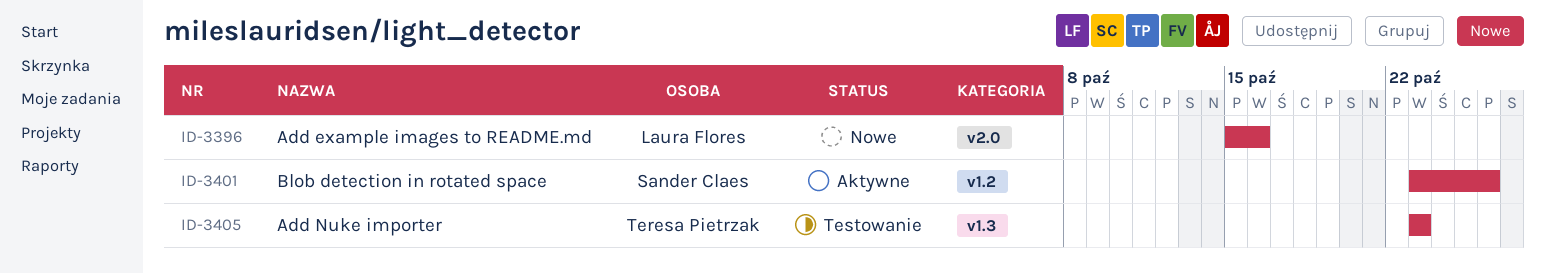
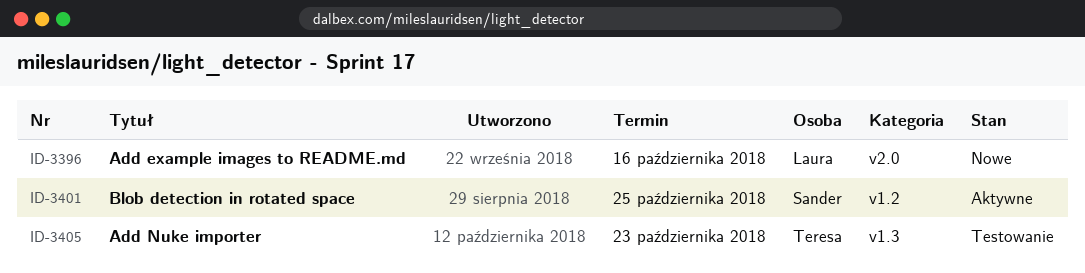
ID-3401, due: Oct 26 -> Oct 25

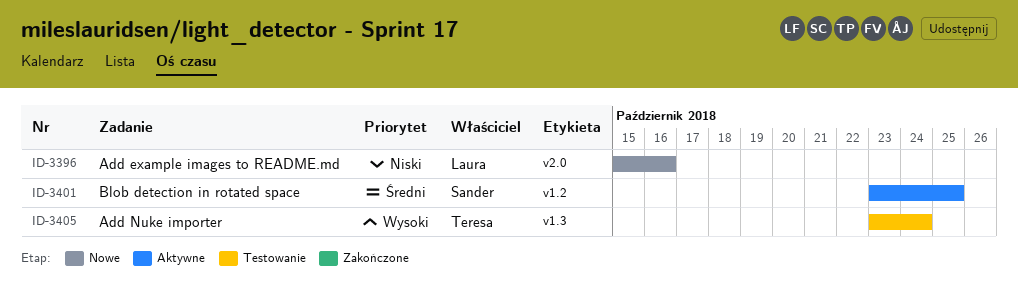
ID-3405, due: Oct 23 -> Oct 24

